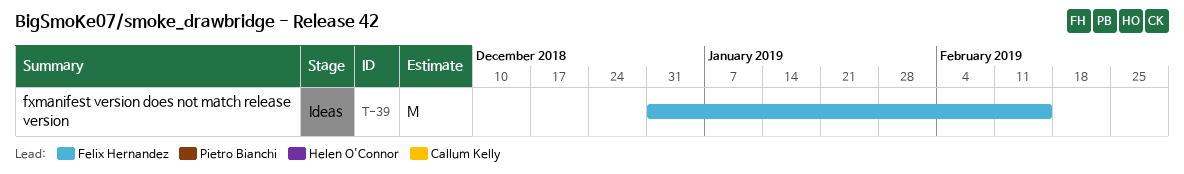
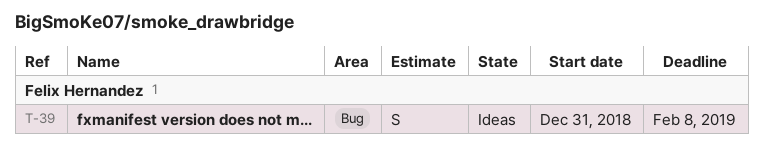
T-39, estimate: M -> S
T-39, due: Feb 15 -> Feb 8

